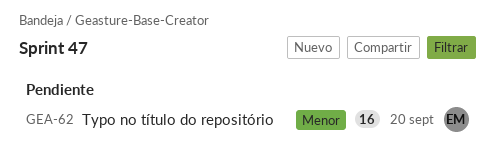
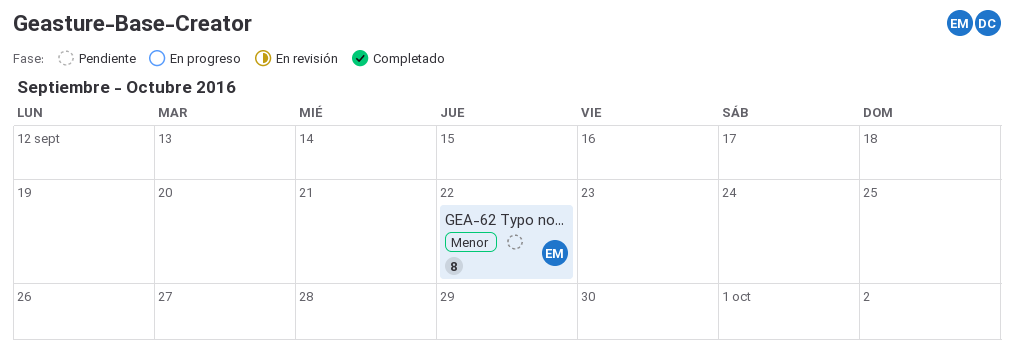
GEA-62, estimate: 16 -> 8
GEA-62, due: Sep 20 -> Sep 22

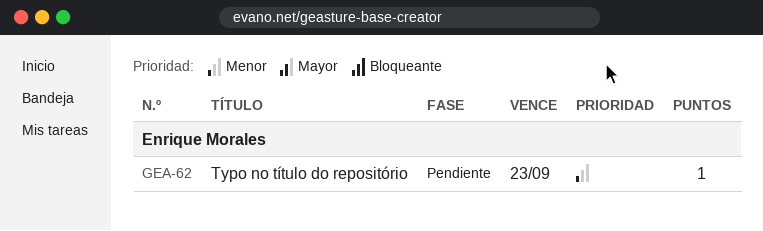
GEA-62, estimate: 8 -> 1
GEA-62, due: Sep 22 -> Sep 23

